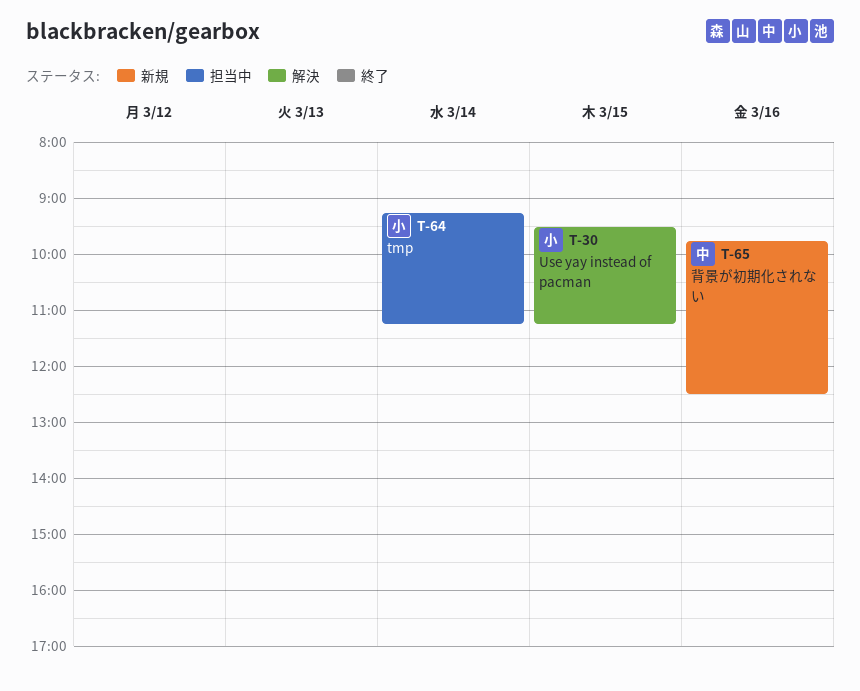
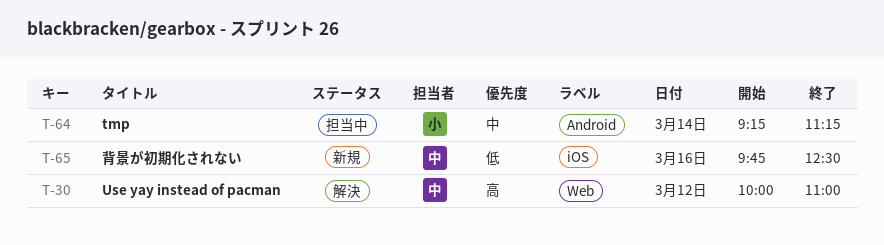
T-30, owner: 小 -> 中
T-30, day: Mar 15 -> Mar 12
T-30, begins: 09:30 -> 10:00
T-30, ends: 11:15 -> 11:00

